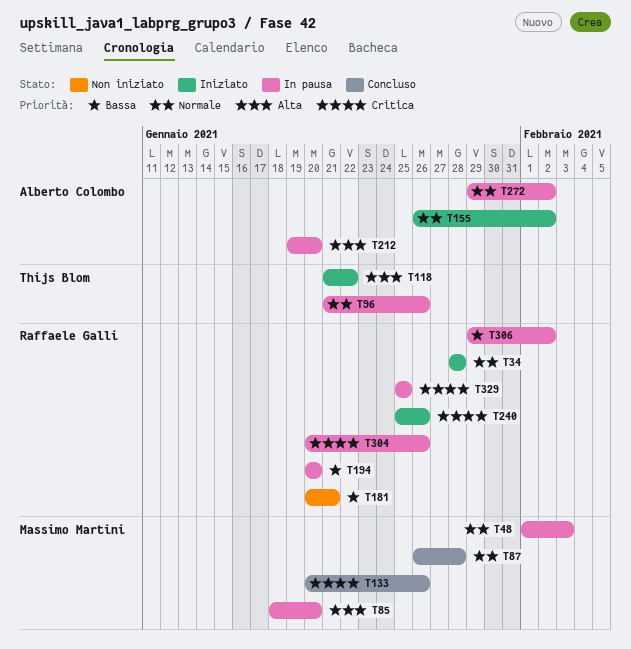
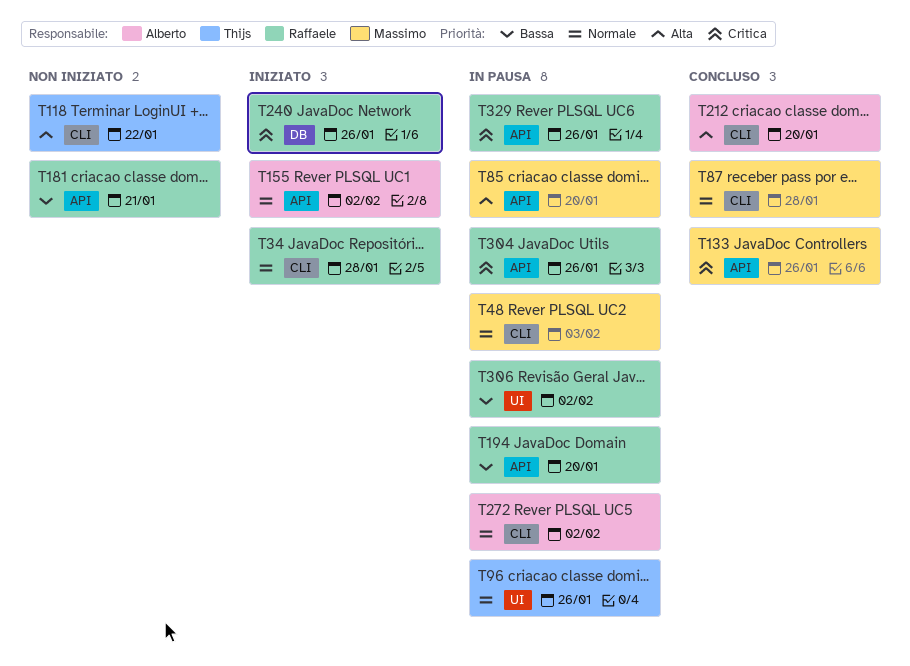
T118, status: Iniziato -> Non iniziato
T212, status: In pausa -> Concluso
T329, due: Jan 25 -> Jan 26

